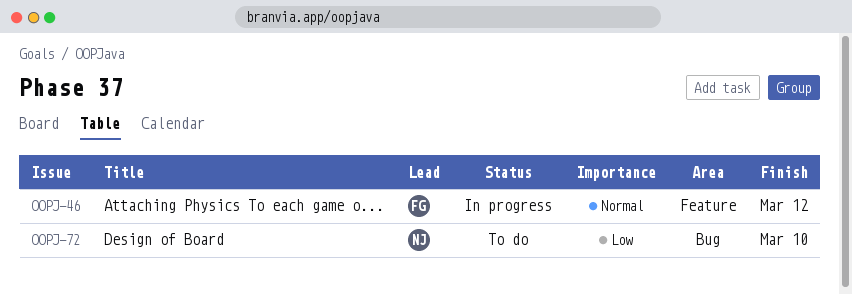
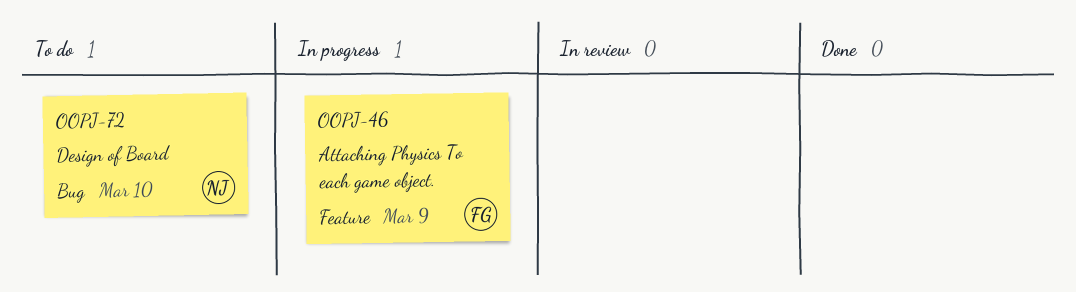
OOPJ-46, due: Mar 12 -> Mar 9

